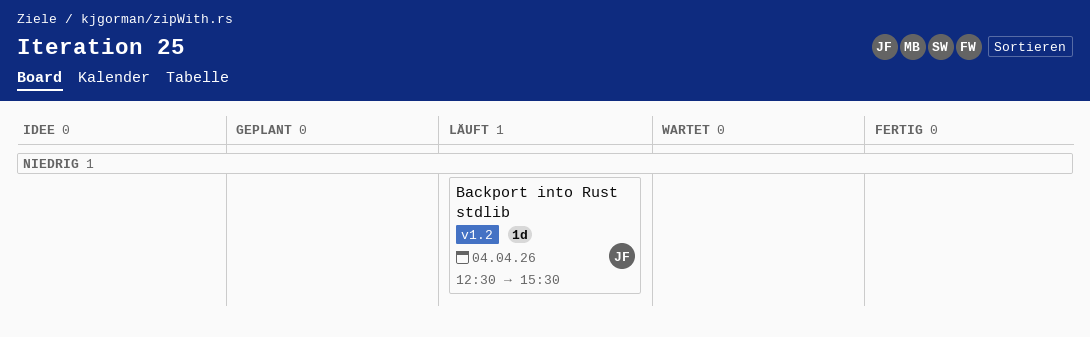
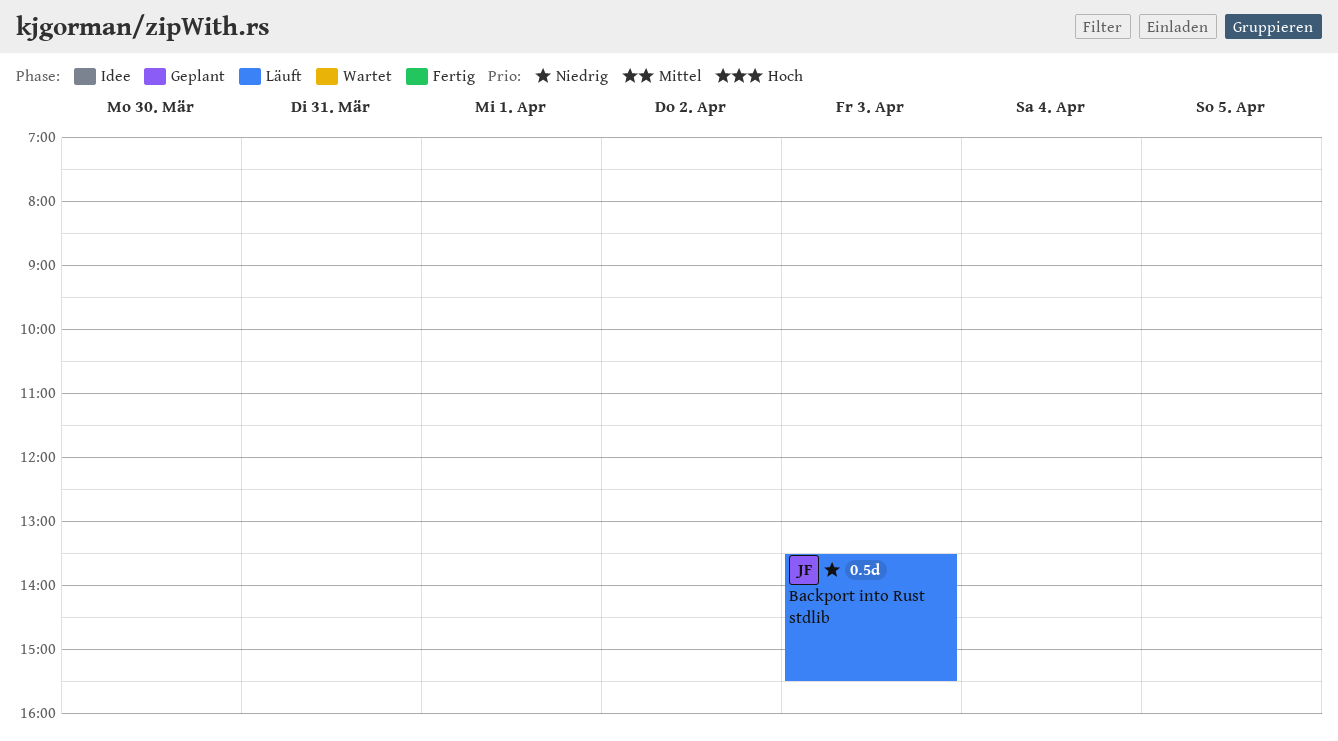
Backport into Rust stdlib, estimate: 1d -> 0.5d
Backport into Rust stdlib, day: Apr 4 -> Apr 3
Backport into Rust stdlib, begins: 12:30 -> 13:30

